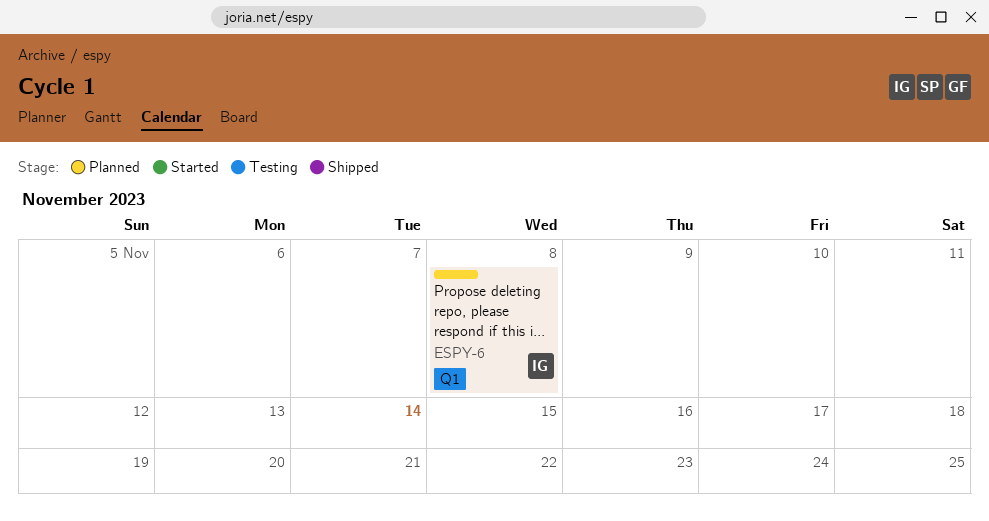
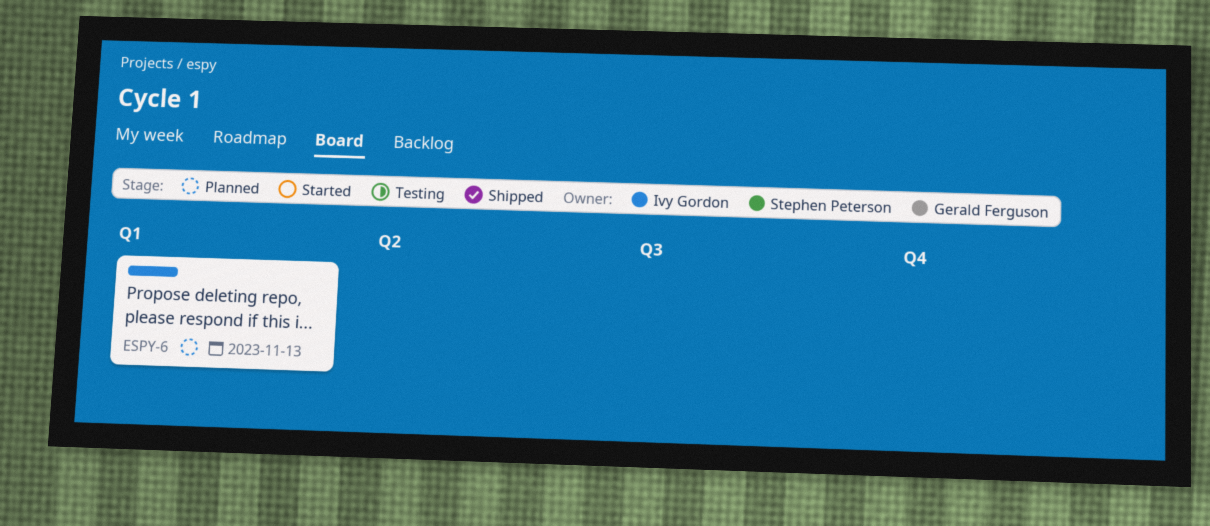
ESPY-6, due: Nov 8 -> Nov 13

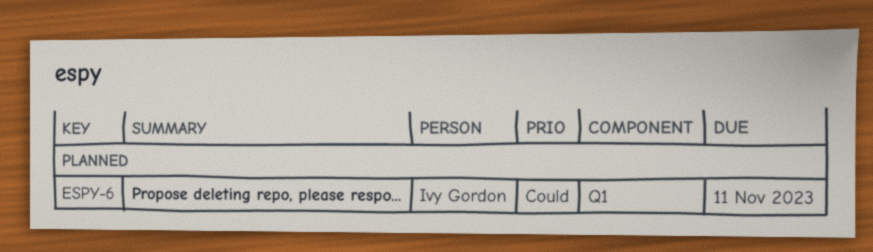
ESPY-6, due: Nov 13 -> Nov 11

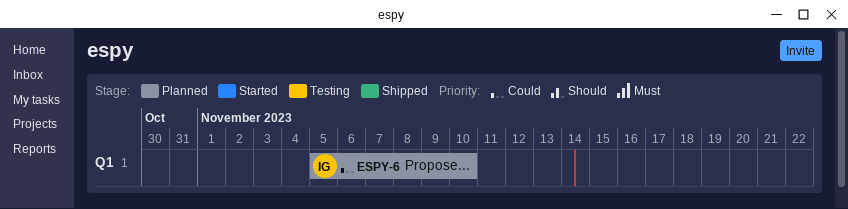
ESPY-6, due: Nov 11 -> Nov 10

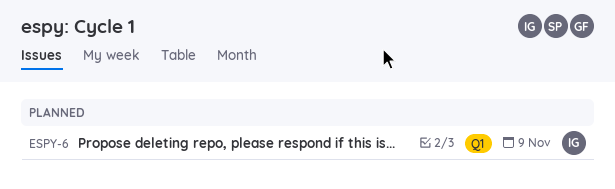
ESPY-6, due: Nov 10 -> Nov 9

